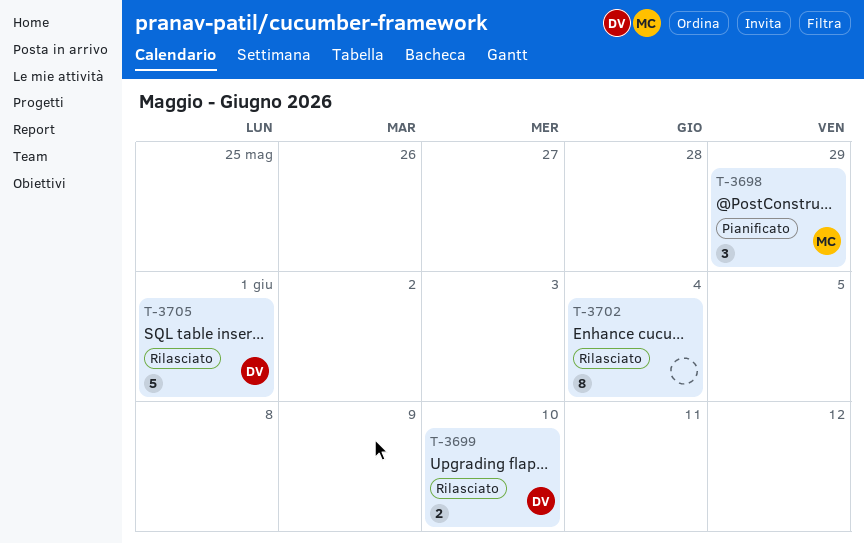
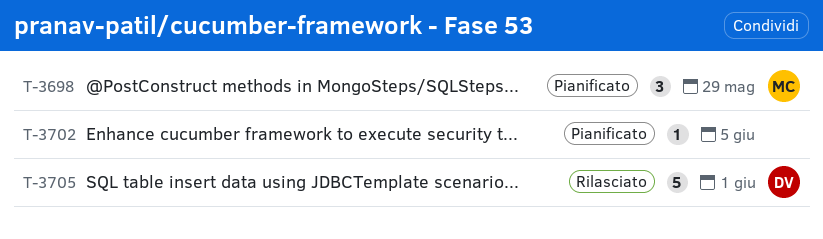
T-3699: present -> none
T-3702, status: Rilasciato -> Pianificato
T-3702, estimate: 8 -> 1
T-3702, due: Jun 4 -> Jun 5

